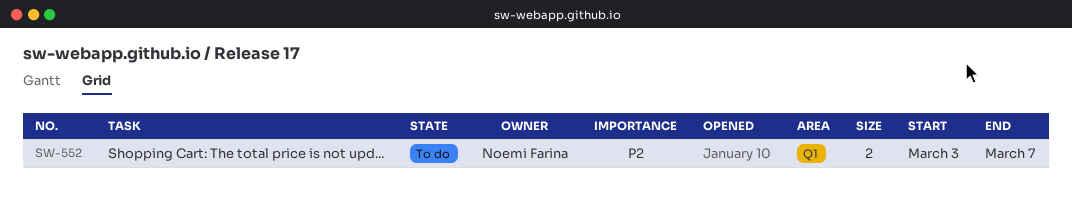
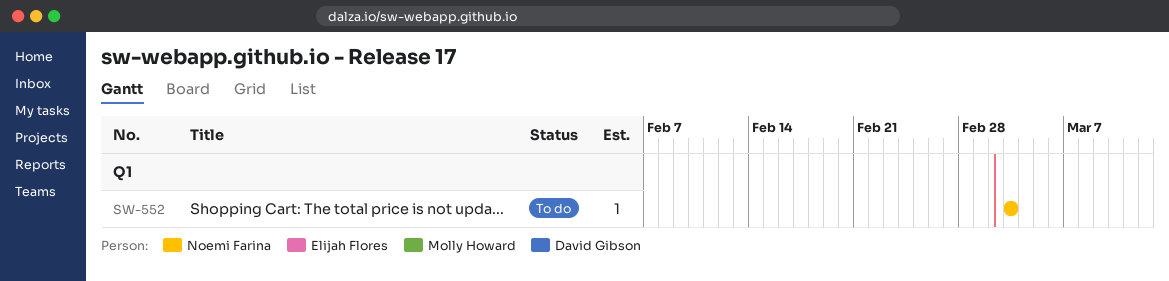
SW-552, estimate: 2 -> 1
SW-552, due: Mar 7 -> Mar 3

